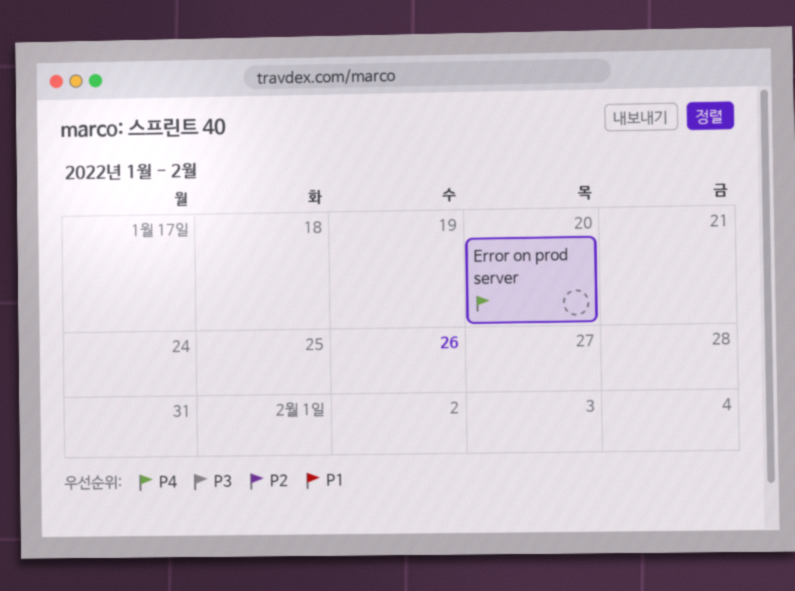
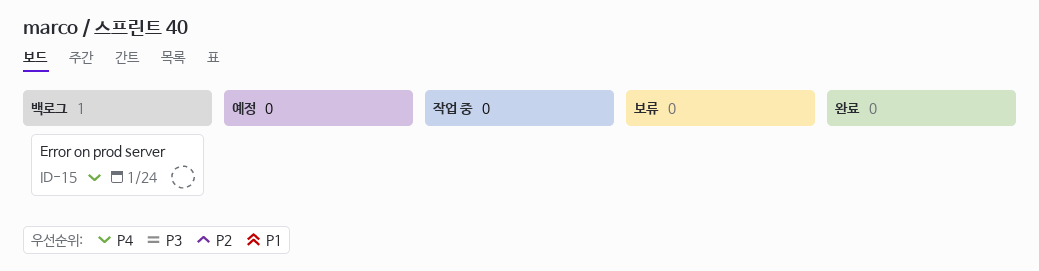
Error on prod server, due: Jan 20 -> Jan 24

